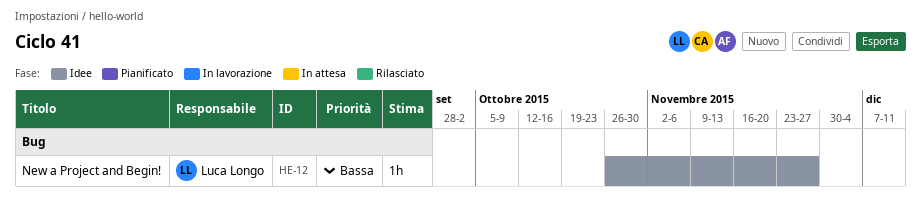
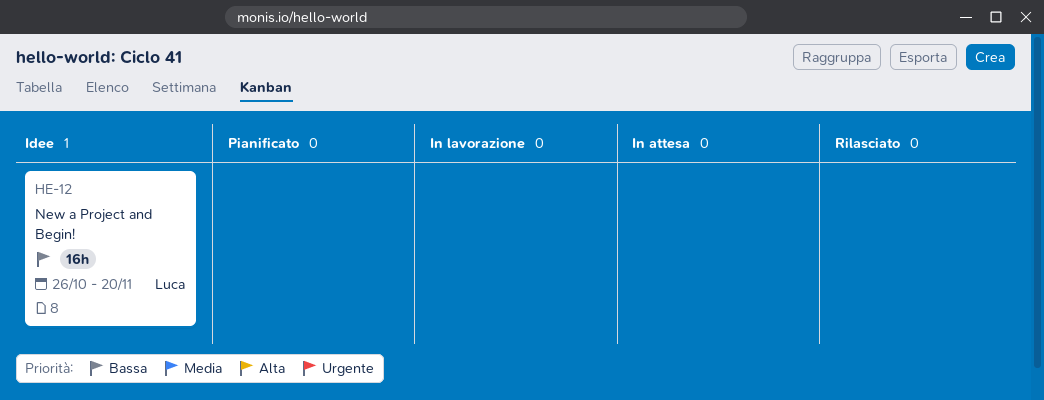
HE-12, estimate: 1h -> 16h
HE-12, due: Nov 27 -> Nov 20

